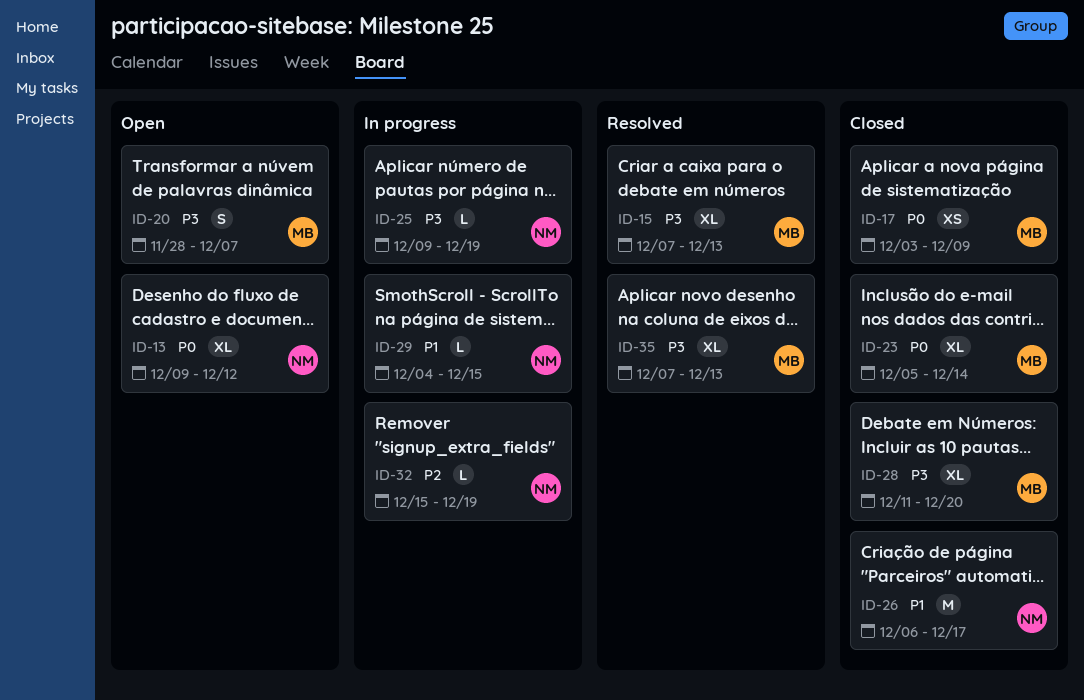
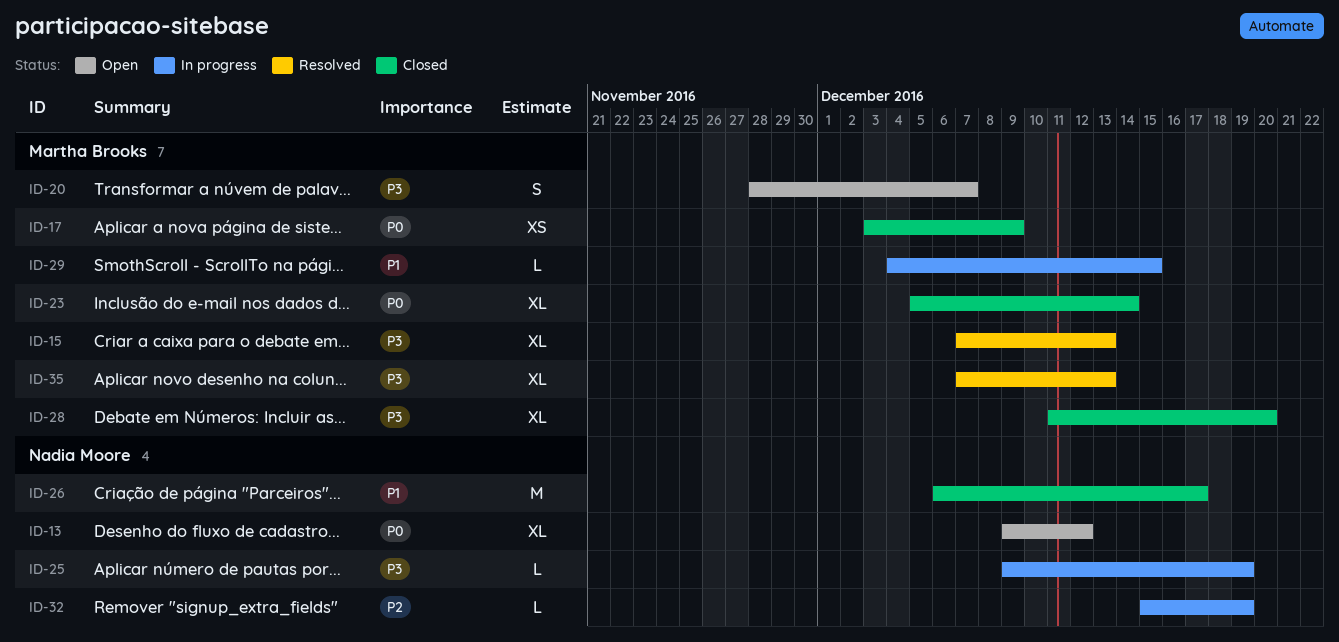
ID-29, owner: Nadia Moore -> Martha Brooks

